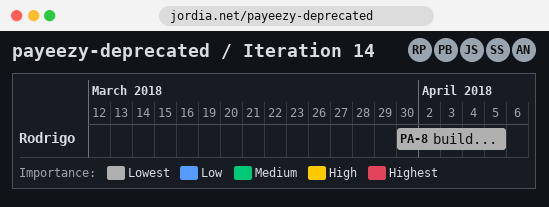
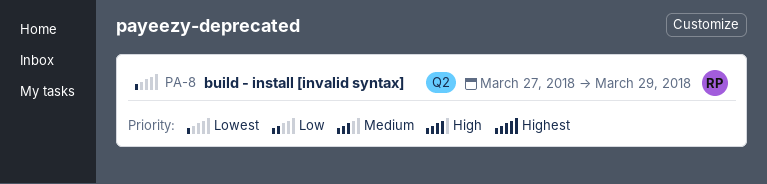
PA-8, start: Mar 30 -> Mar 27
PA-8, due: Apr 5 -> Mar 29

